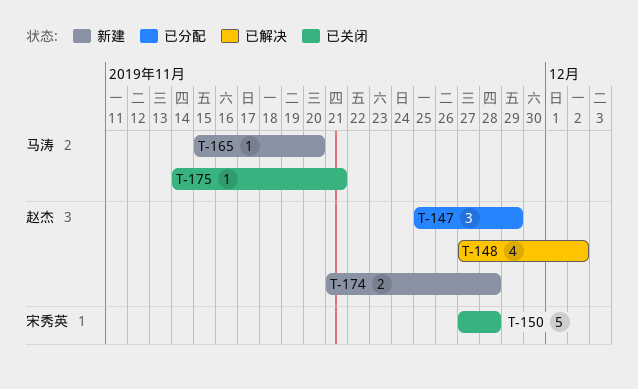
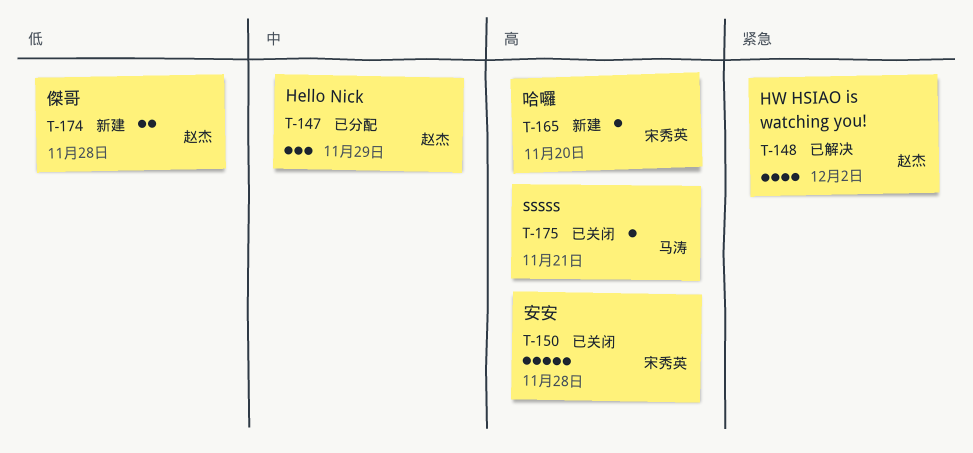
T-165, owner: 马涛 -> 宋秀英

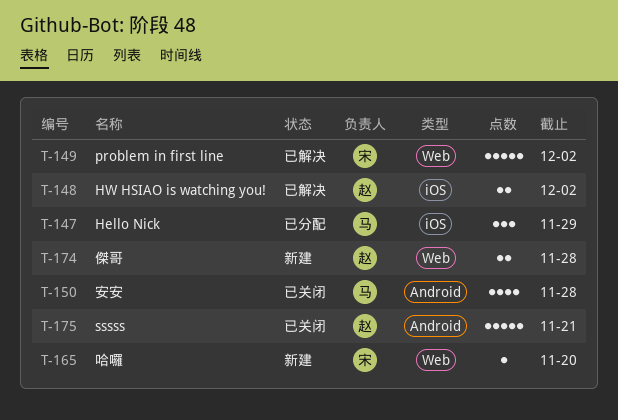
T-147, owner: 赵杰 -> 马涛
T-148, estimate: 4 -> 2
T-149: none -> present
T-150, owner: 宋秀英 -> 马涛
T-150, estimate: 5 -> 4
T-175, owner: 马涛 -> 赵杰
T-175, estimate: 1 -> 5

